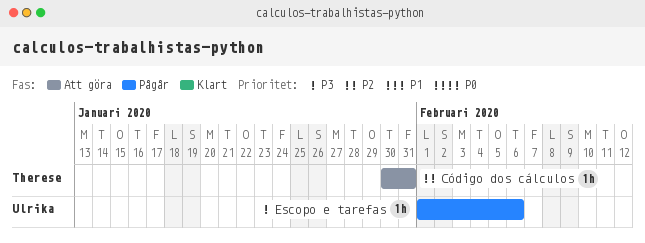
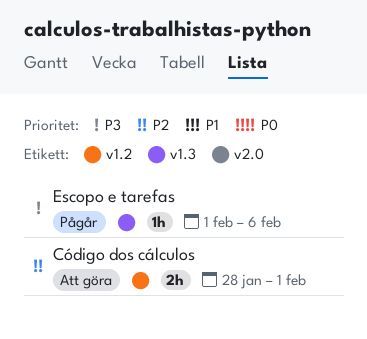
Código dos cálculos, estimate: 1h -> 2h
Código dos cálculos, start: Jan 30 -> Jan 28
Código dos cálculos, due: Jan 31 -> Feb 1

